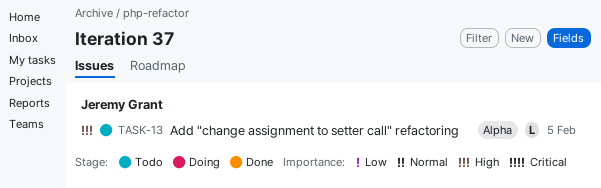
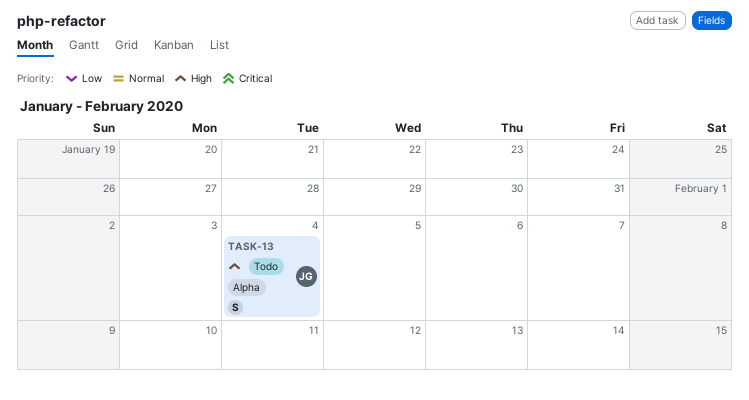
TASK-13, estimate: L -> S
TASK-13, due: Feb 5 -> Feb 4

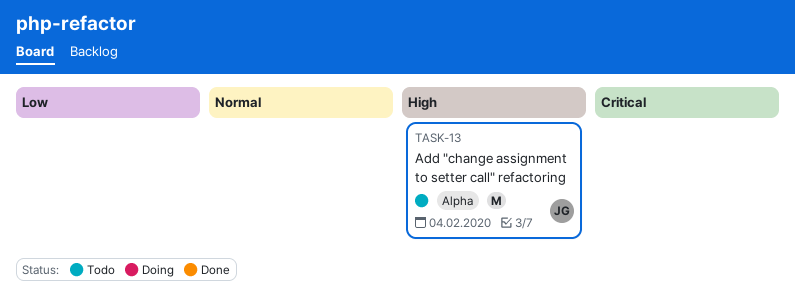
TASK-13, estimate: S -> M

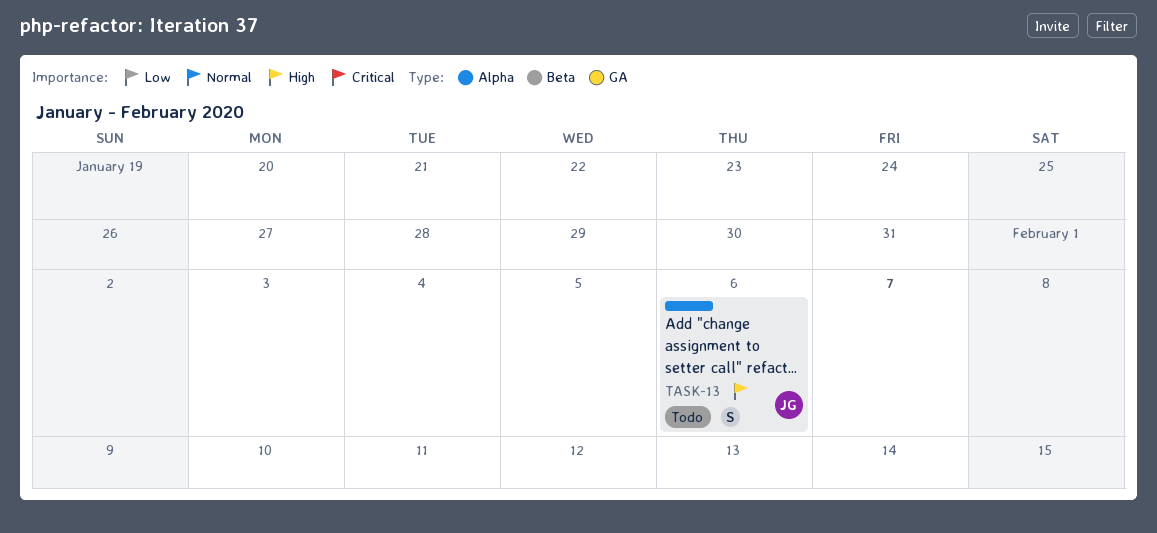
TASK-13, estimate: M -> S
TASK-13, due: Feb 4 -> Feb 6

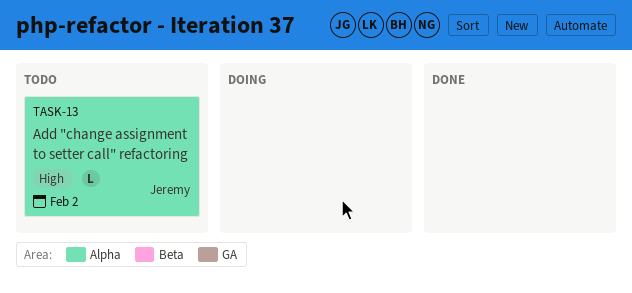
TASK-13, estimate: S -> L
TASK-13, due: Feb 6 -> Feb 2

